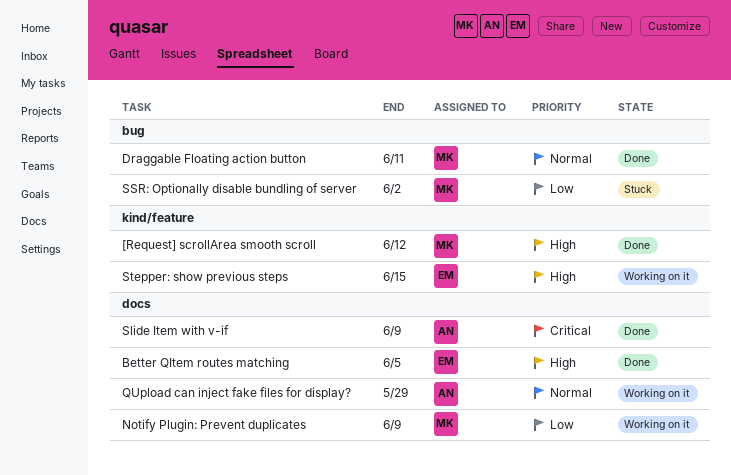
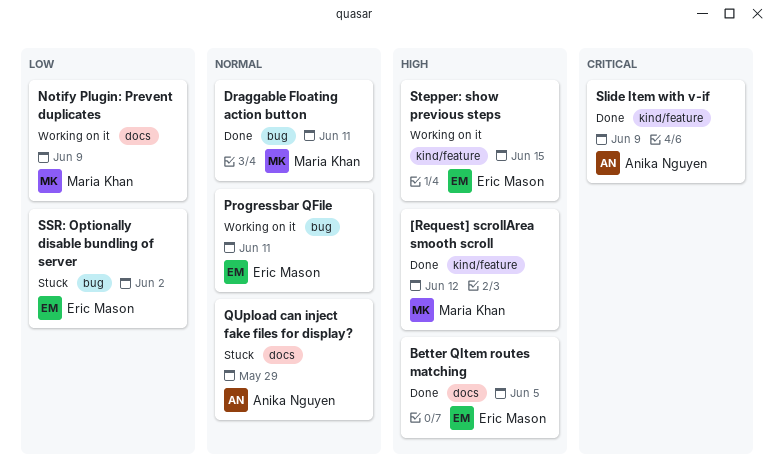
Progressbar QFile: none -> present
QUpload can inject fake files for display?, status: Working on it -> Stuck
Slide Item with v-if, label: docs -> kind/feature
SSR: Optionally disable bundling of server, owner: Maria Khan -> Eric Mason

